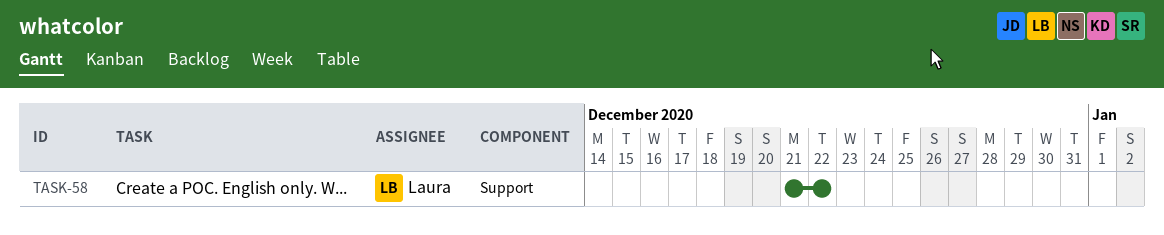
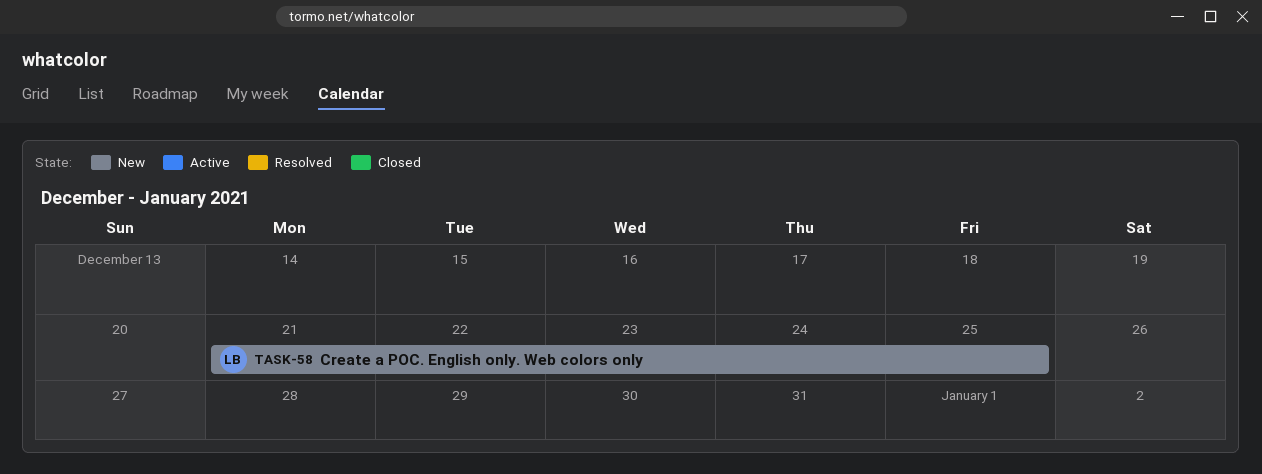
TASK-58, due: Dec 22 -> Dec 25

